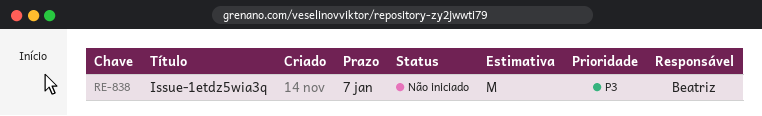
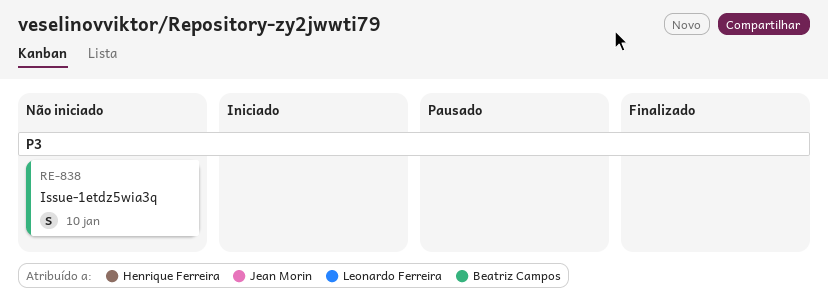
RE-838, estimate: M -> S
RE-838, due: Jan 7 -> Jan 10

